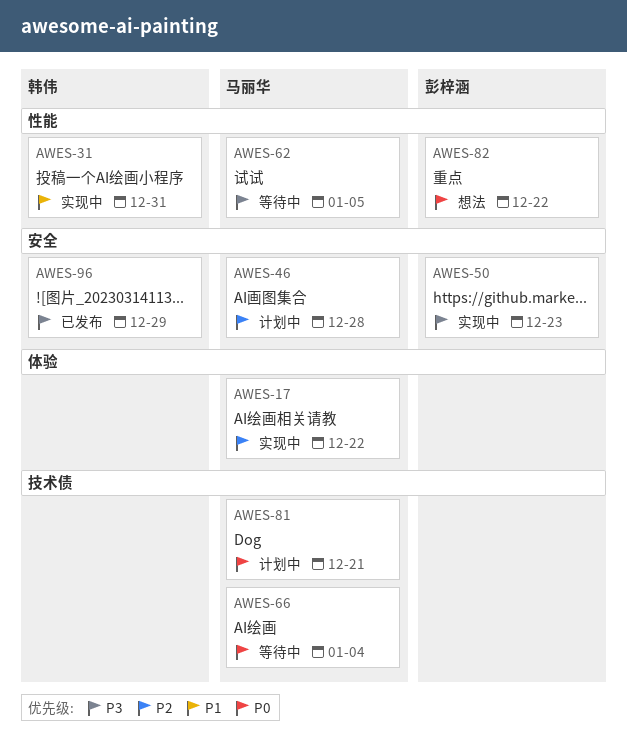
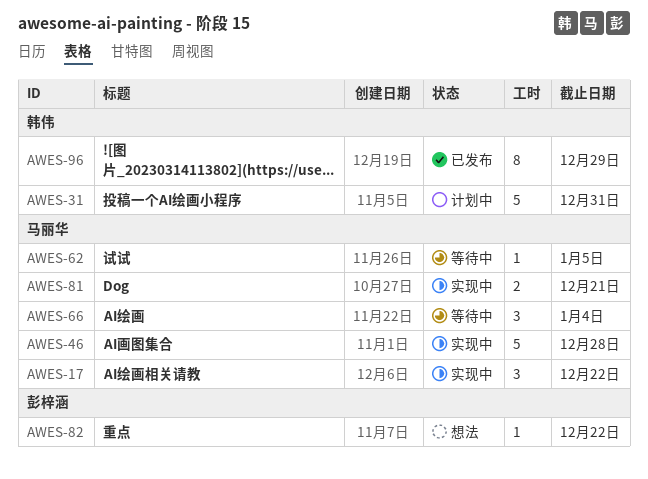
AWES-31, status: 实现中 -> 计划中
AWES-46, status: 计划中 -> 实现中
AWES-50: present -> none
AWES-81, status: 计划中 -> 实现中

